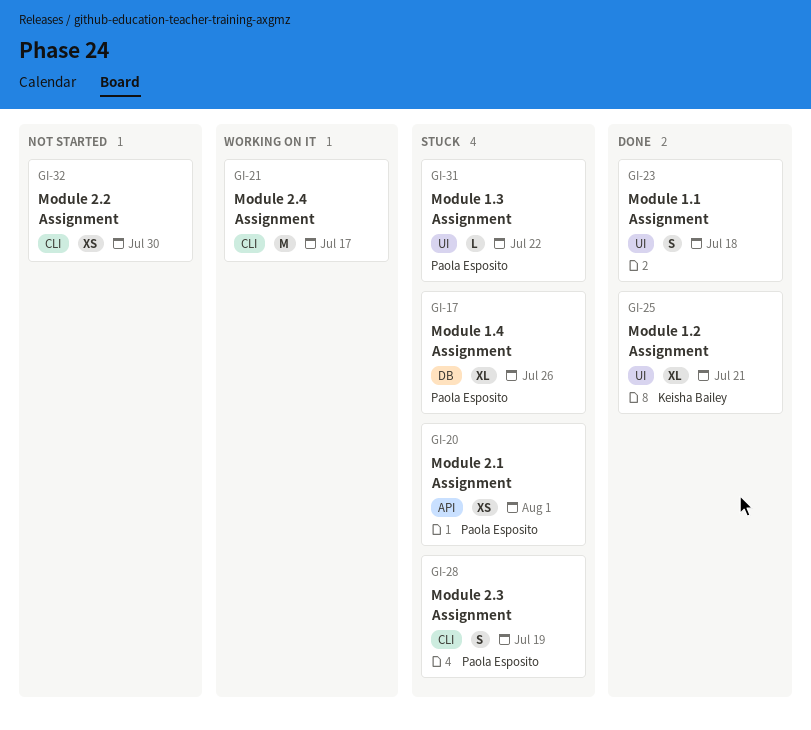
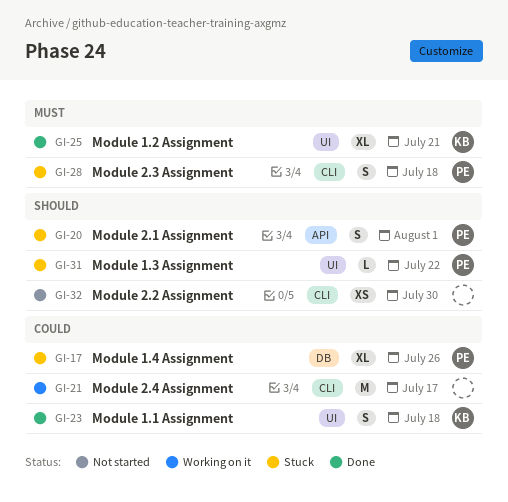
GI-20, estimate: XS -> S
GI-23, owner: none -> Keisha Bailey
GI-28, due: Jul 19 -> Jul 18

